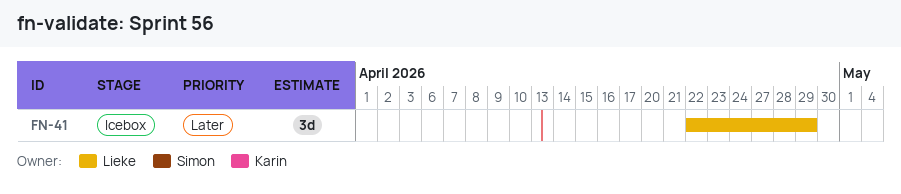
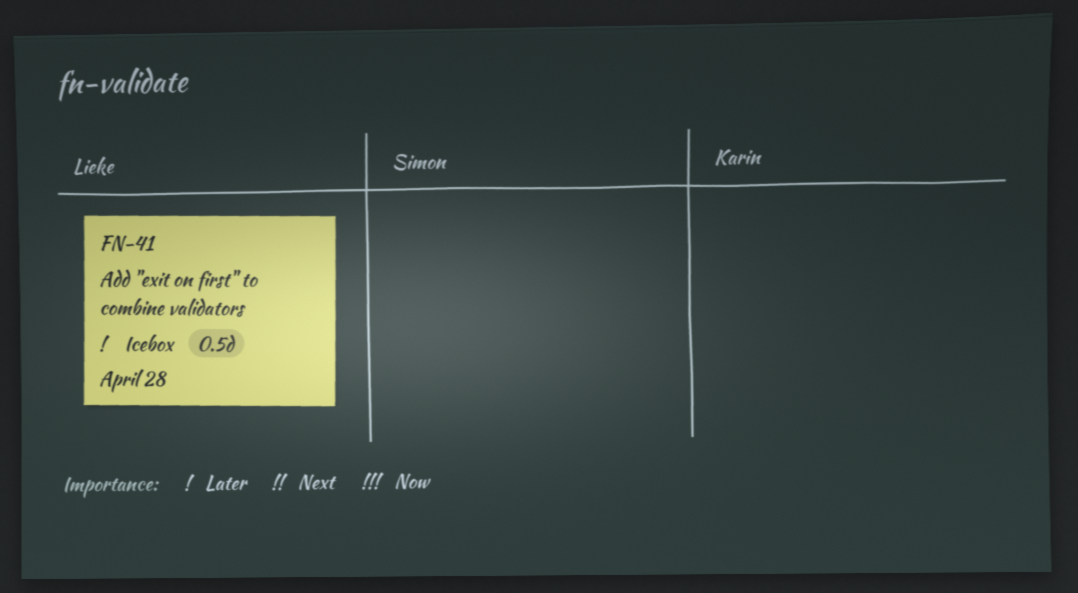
FN-41, estimate: 3d -> 0.5d
FN-41, due: Apr 29 -> Apr 28

